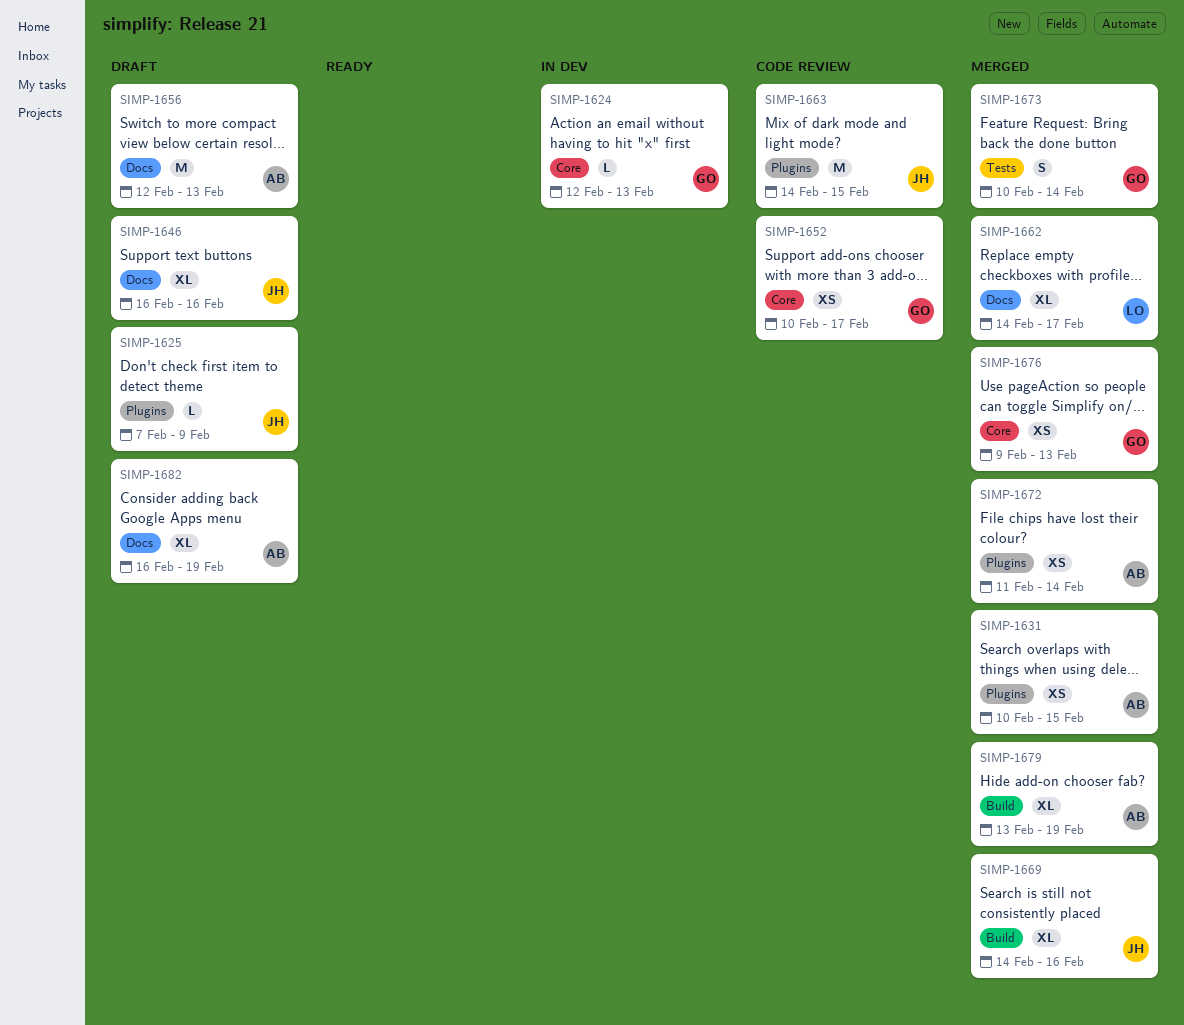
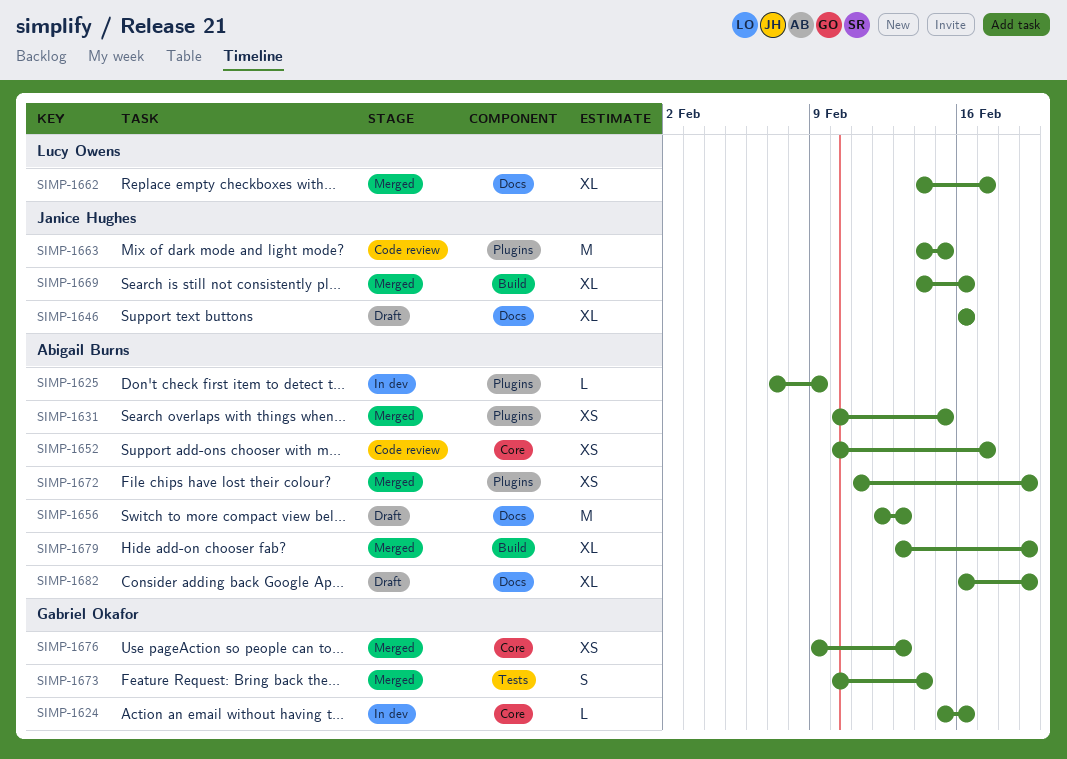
SIMP-1624, start: Feb 12 -> Feb 15
SIMP-1624, due: Feb 13 -> Feb 16
SIMP-1625, status: Draft -> In dev
SIMP-1625, owner: Janice Hughes -> Abigail Burns
SIMP-1652, owner: Gabriel Okafor -> Abigail Burns
SIMP-1672, due: Feb 14 -> Feb 19

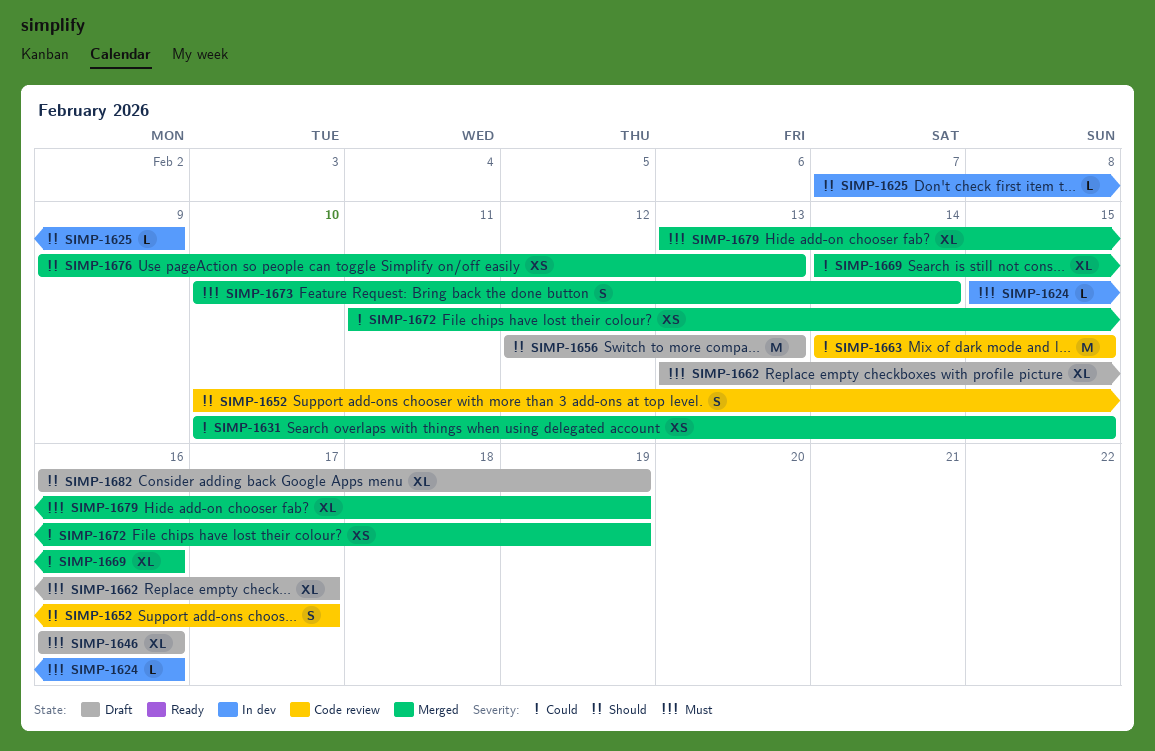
SIMP-1652, estimate: XS -> S
SIMP-1662, status: Merged -> Draft
SIMP-1662, start: Feb 14 -> Feb 13

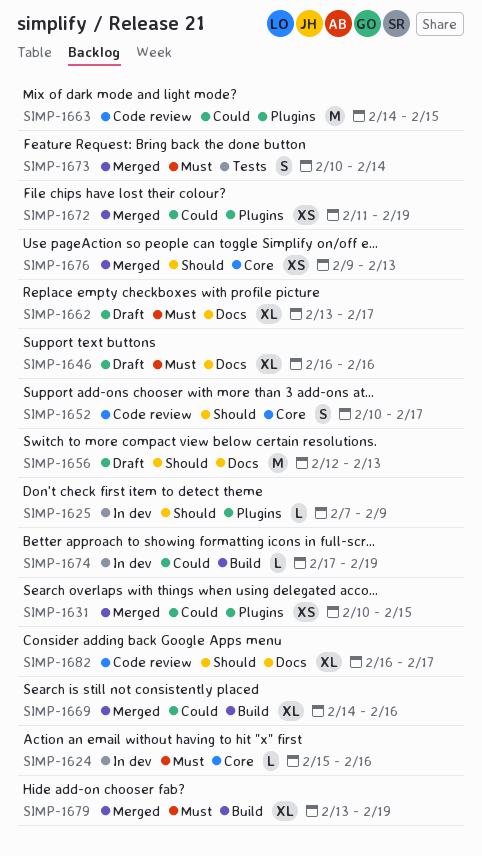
SIMP-1674: none -> present
SIMP-1682, status: Draft -> Code review
SIMP-1682, due: Feb 19 -> Feb 17

